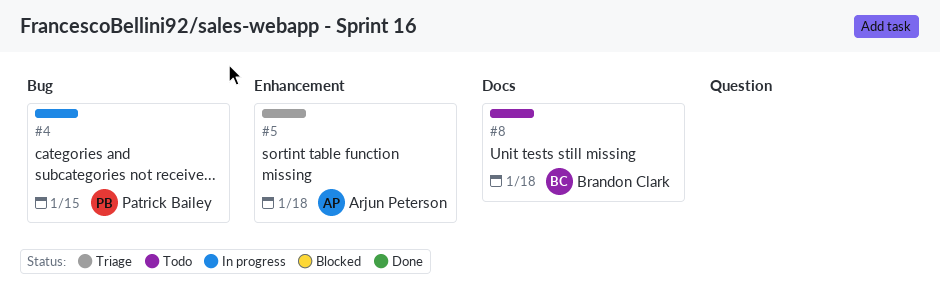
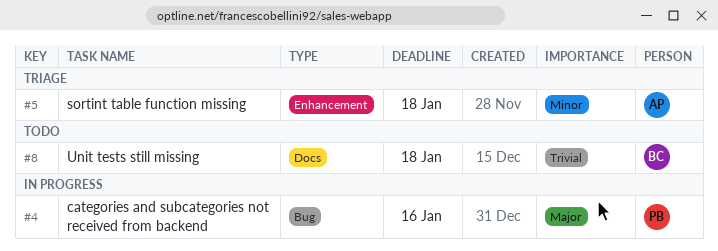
#4, due: Jan 15 -> Jan 16

